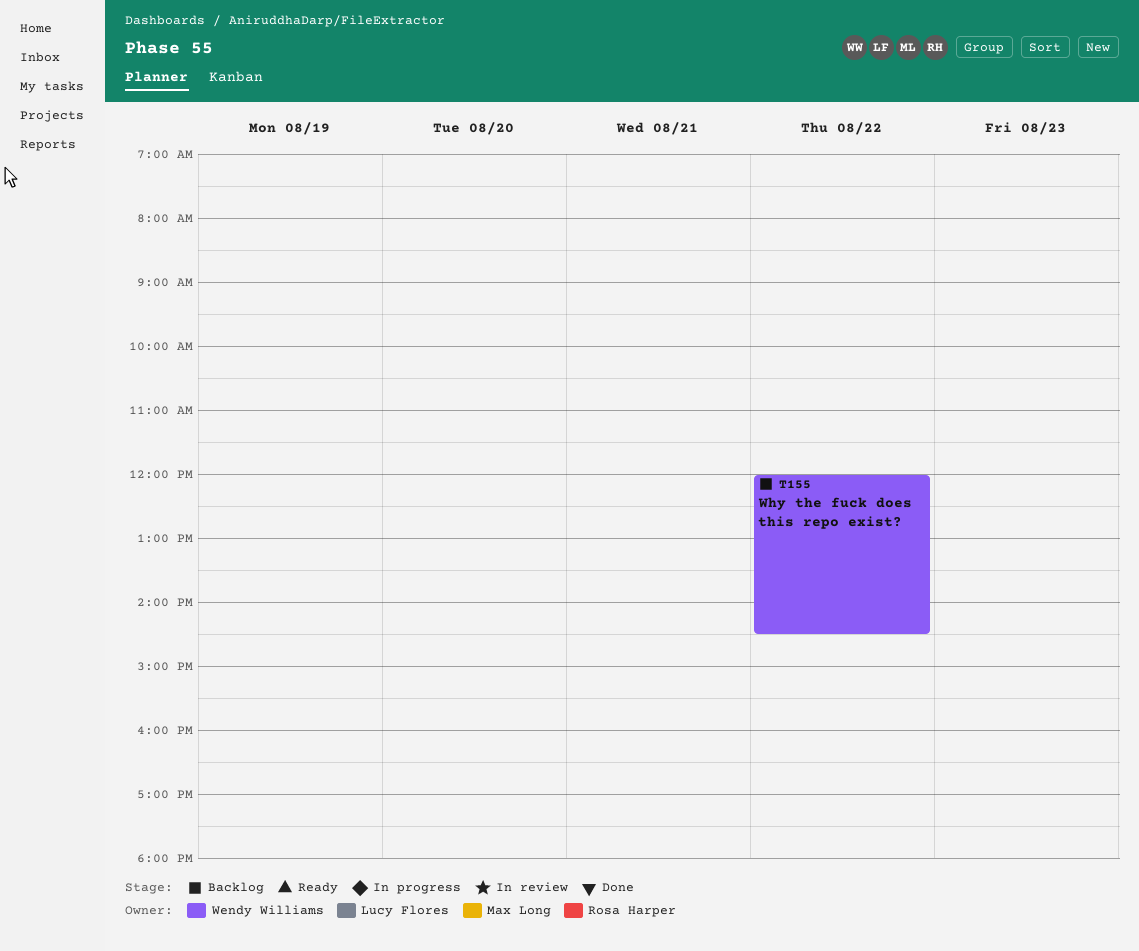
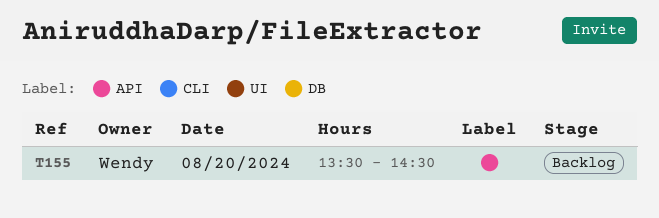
T155, day: Aug 22 -> Aug 20
T155, begins: 12:00 -> 13:30

